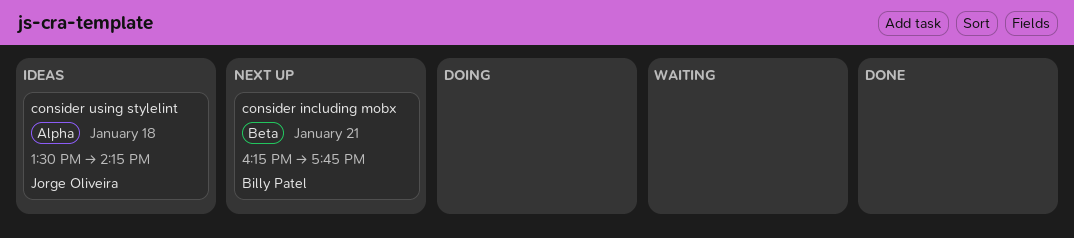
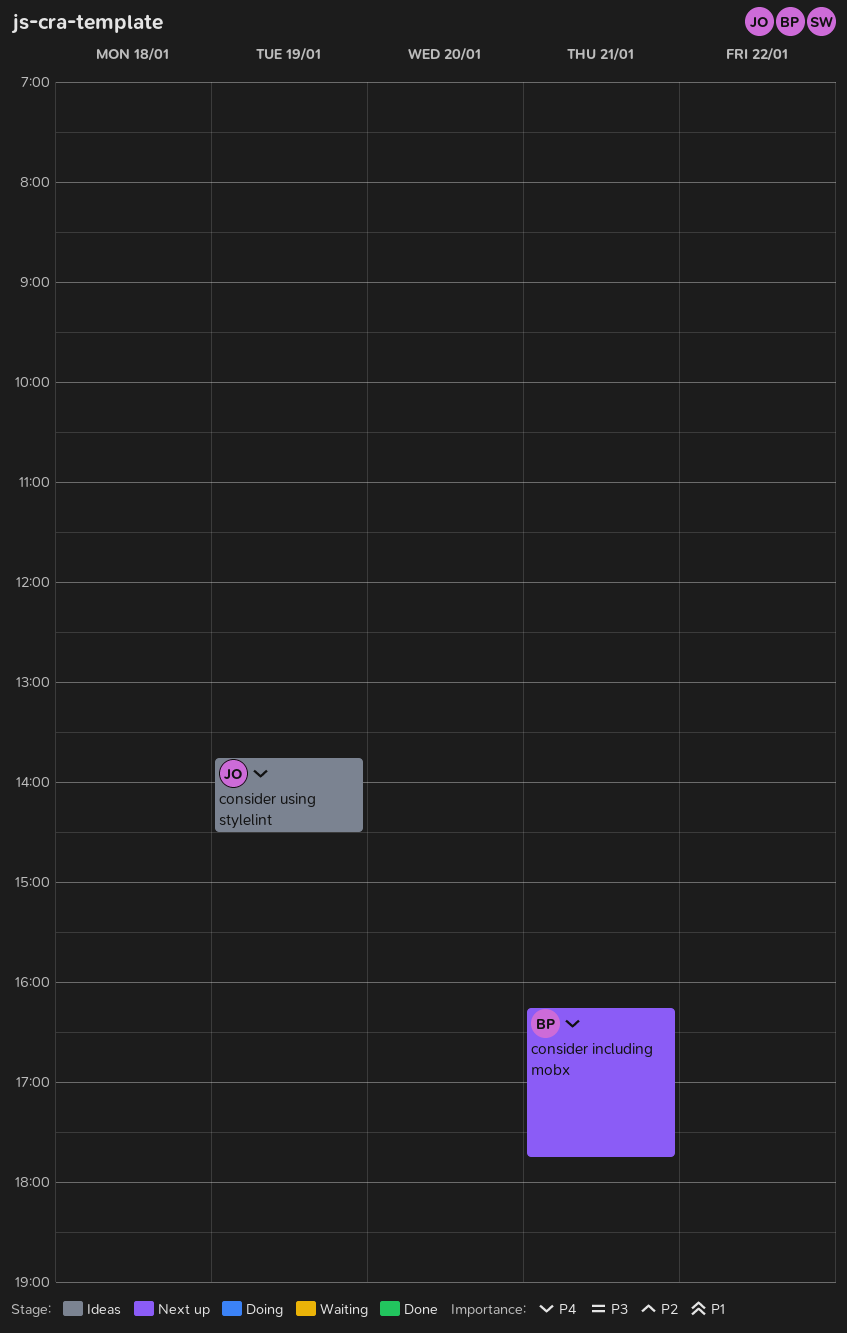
consider using stylelint, day: Jan 18 -> Jan 19
consider using stylelint, begins: 13:30 -> 13:45
consider using stylelint, ends: 14:15 -> 14:30

